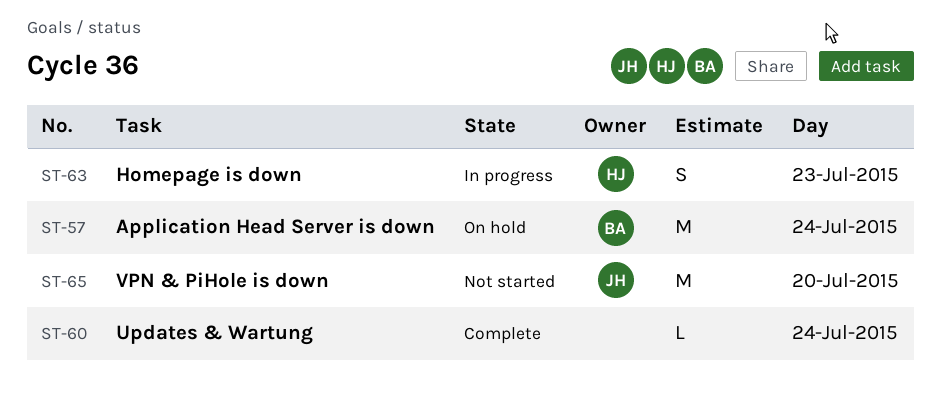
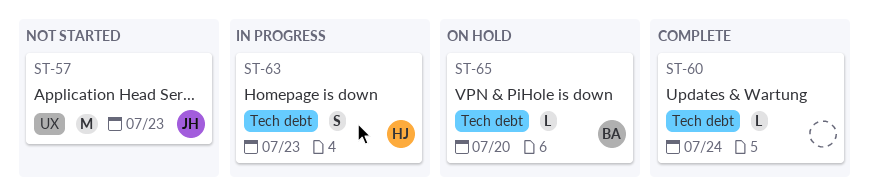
ST-57, status: On hold -> Not started
ST-57, owner: BA -> JH
ST-57, day: Jul 24 -> Jul 23
ST-65, status: Not started -> On hold
ST-65, owner: JH -> BA
ST-65, estimate: M -> L

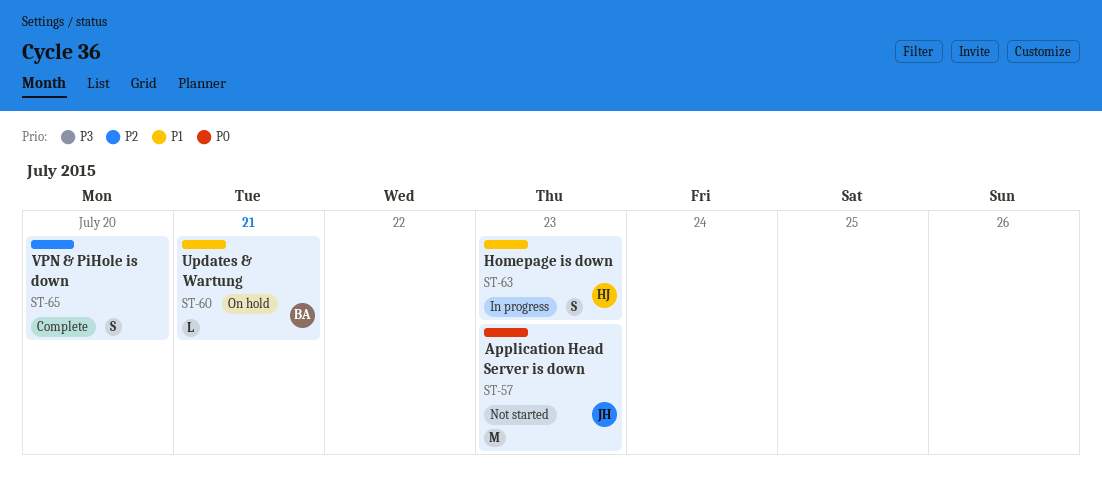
ST-60, status: Complete -> On hold
ST-60, owner: none -> BA
ST-60, day: Jul 24 -> Jul 21
ST-65, status: On hold -> Complete
ST-65, owner: BA -> none
ST-65, estimate: L -> S

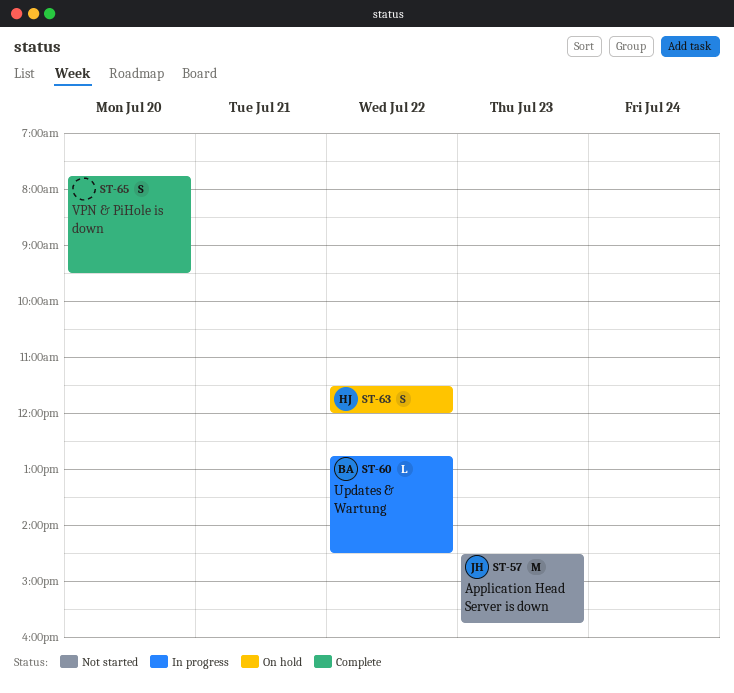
ST-60, status: On hold -> In progress
ST-60, day: Jul 21 -> Jul 22
ST-63, status: In progress -> On hold
ST-63, day: Jul 23 -> Jul 22

